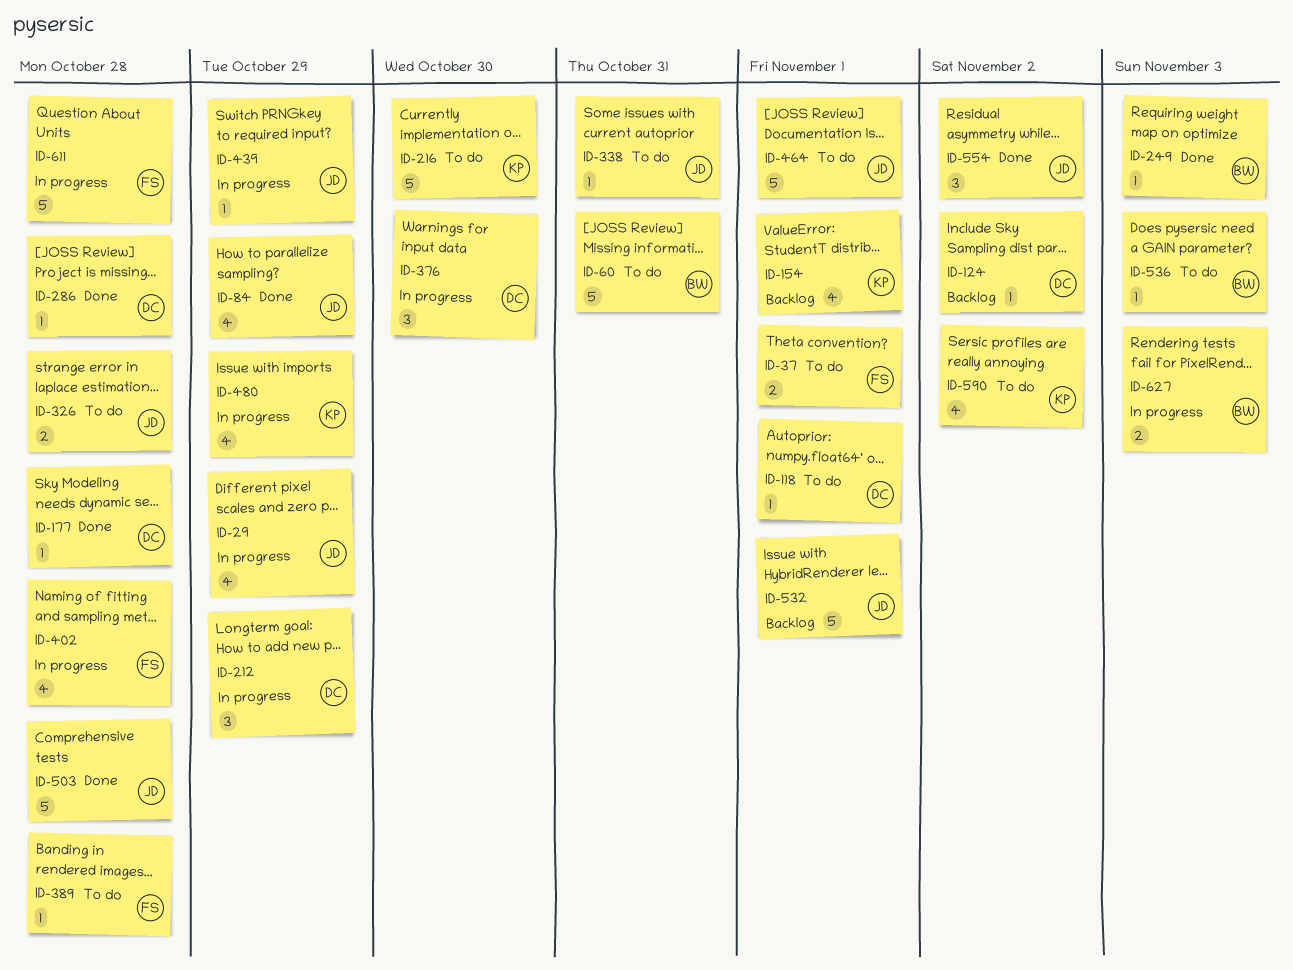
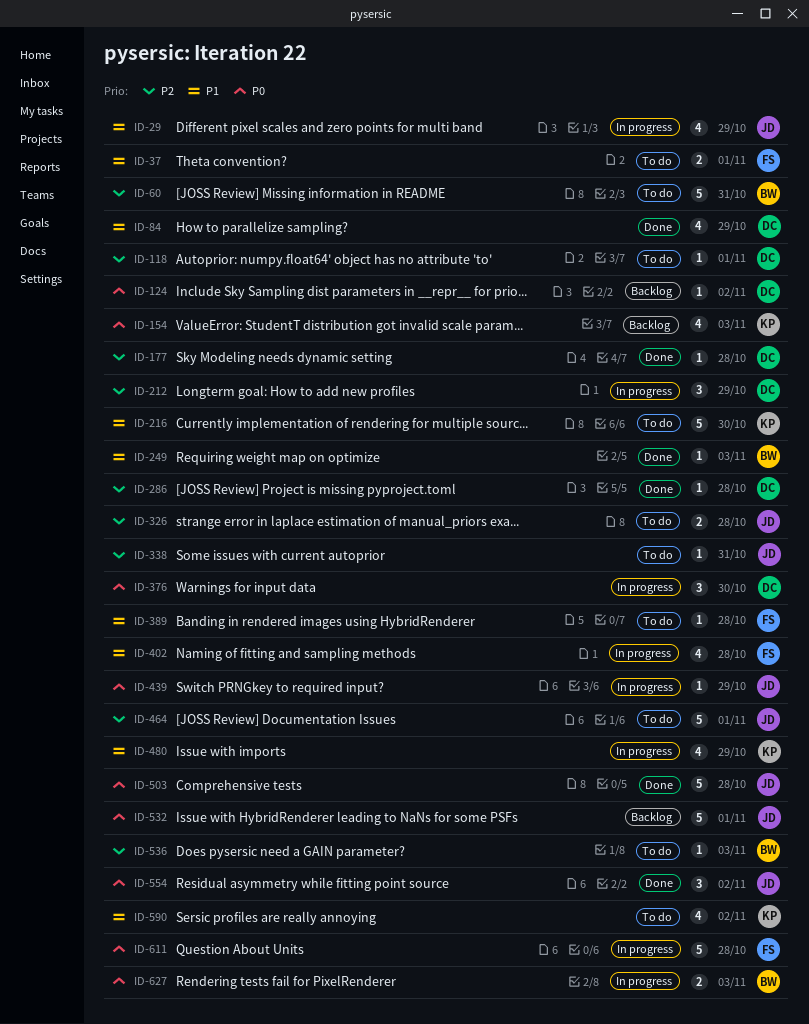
ID-84, owner: JD -> DC
ID-154, due: Nov 1 -> Nov 3

